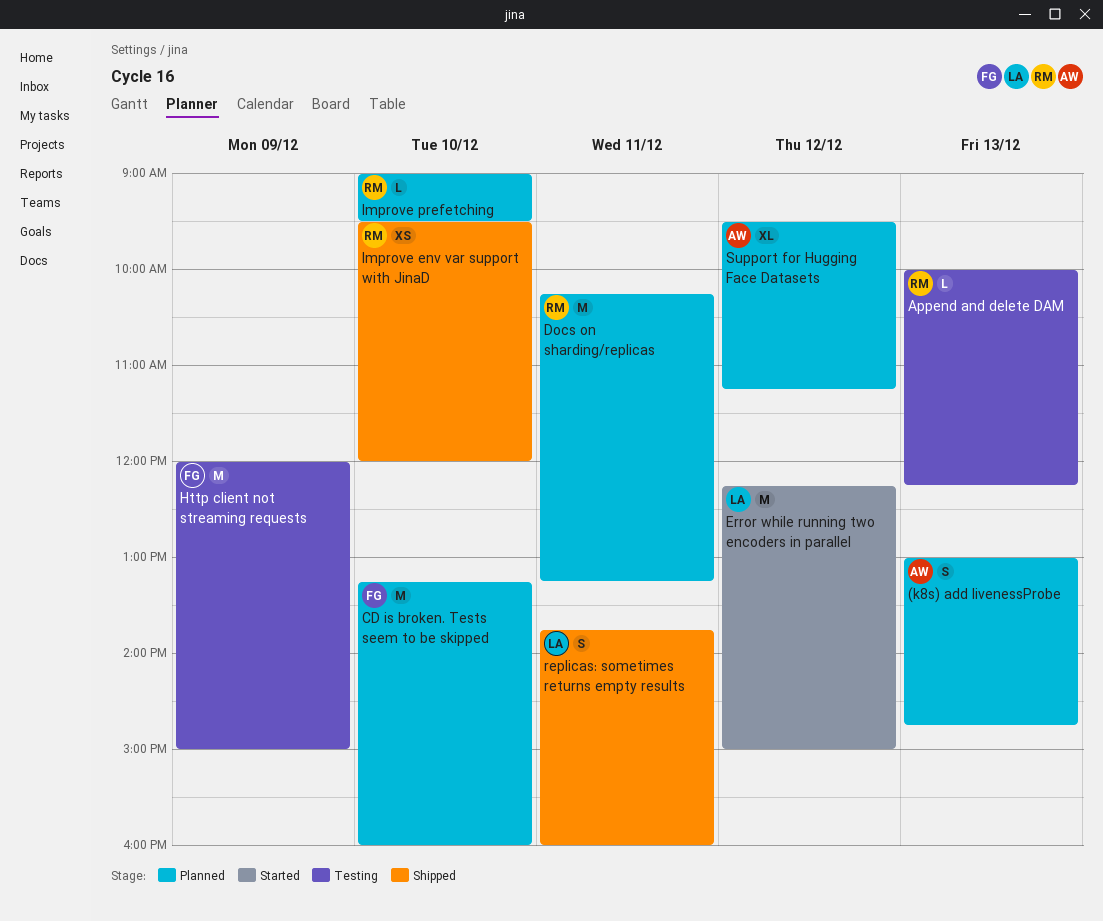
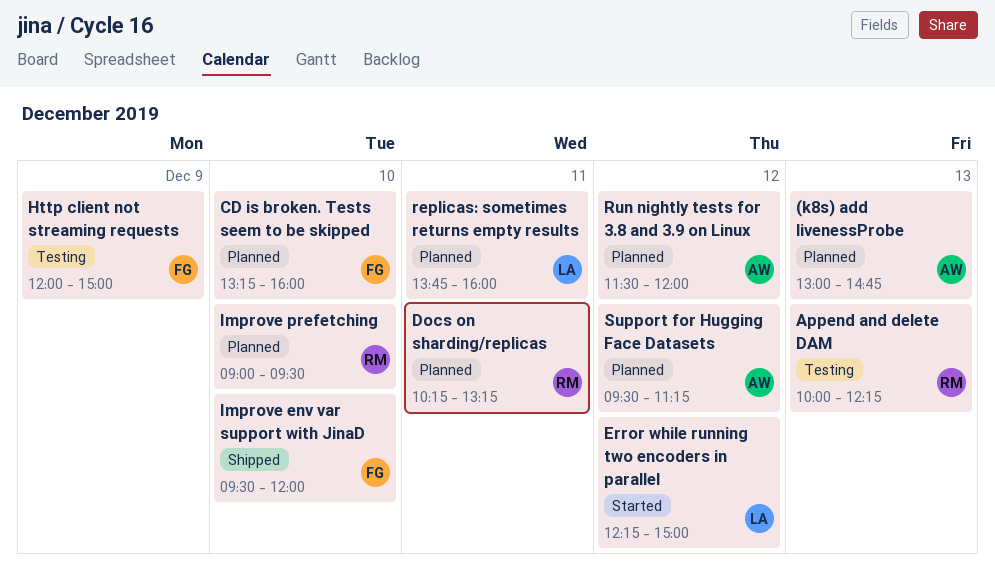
Improve env var support with JinaD, owner: RM -> FG
replicas: sometimes returns empty results, status: Shipped -> Planned
Run nightly tests for 3.8 and 3.9 on Linux: none -> present

